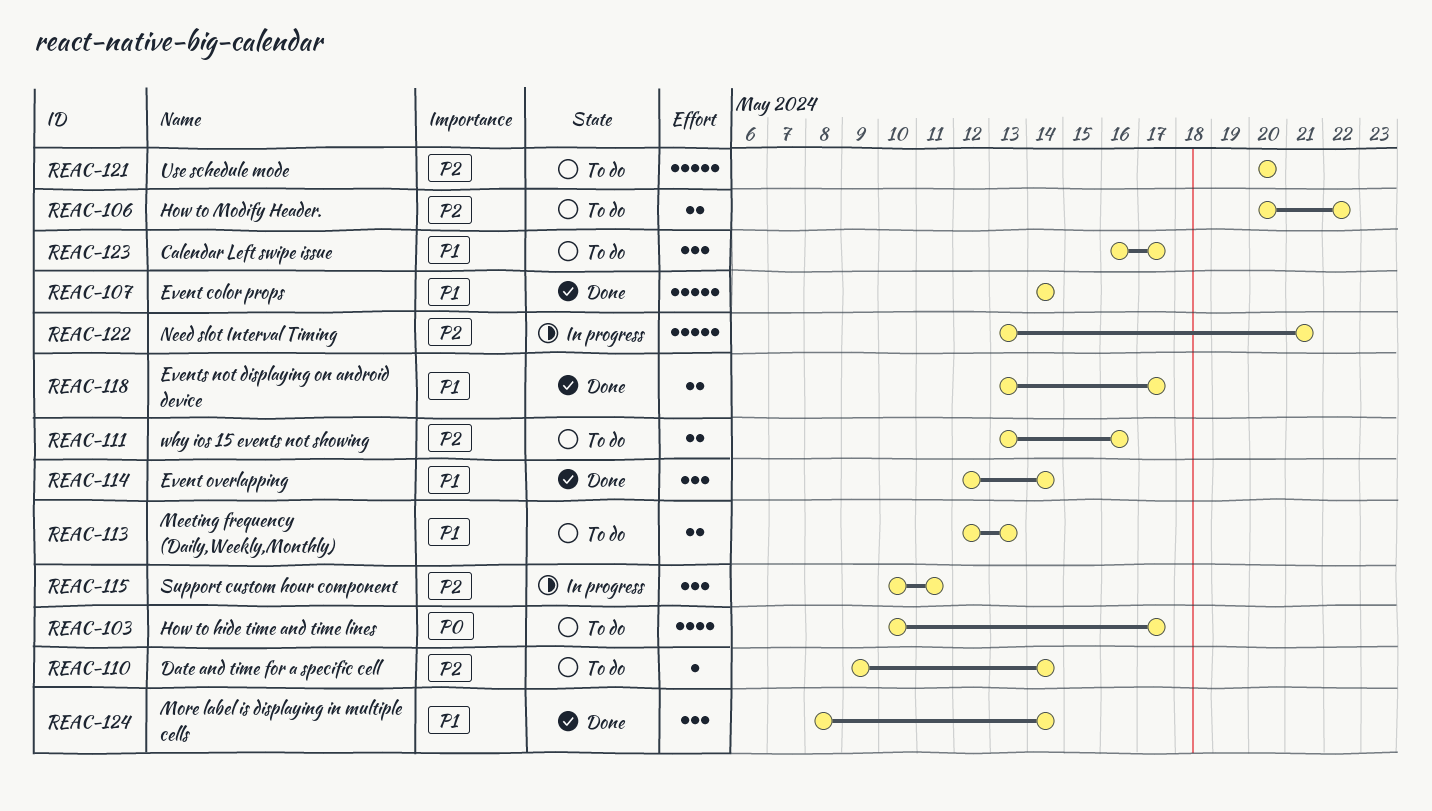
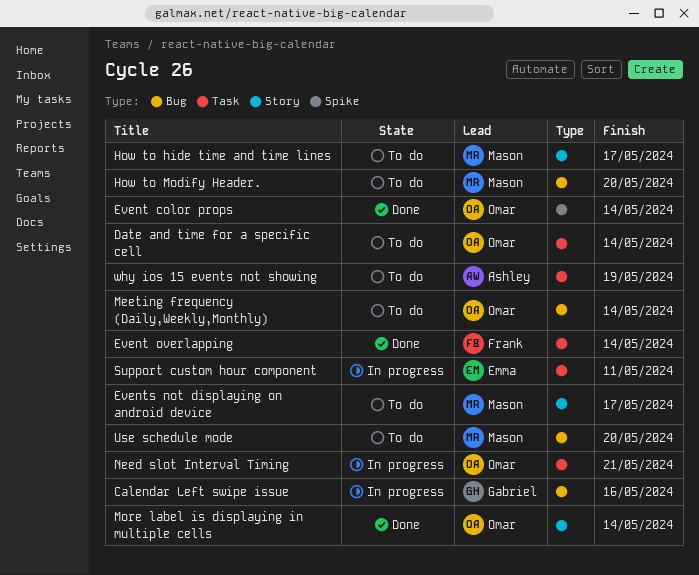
Calendar Left swipe issue, status: To do -> In progress
Calendar Left swipe issue, due: May 17 -> May 16
Events not displaying on android device, status: Done -> To do
How to Modify Header., due: May 22 -> May 20
Meeting frequency (Daily,Weekly,Monthly), due: May 13 -> May 14
why ios 15 events not showing, due: May 16 -> May 19

